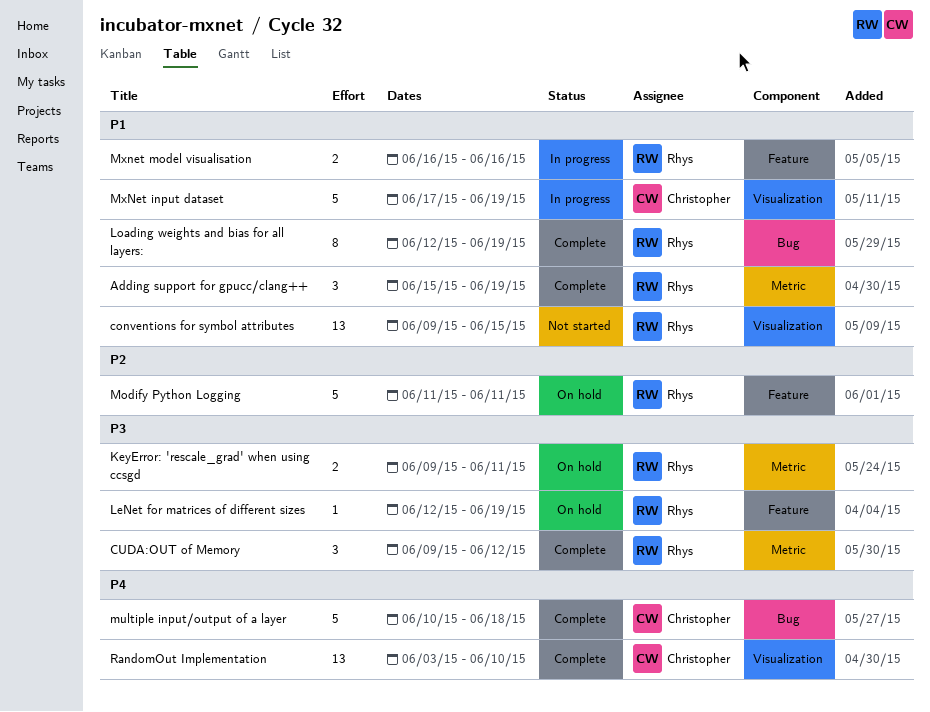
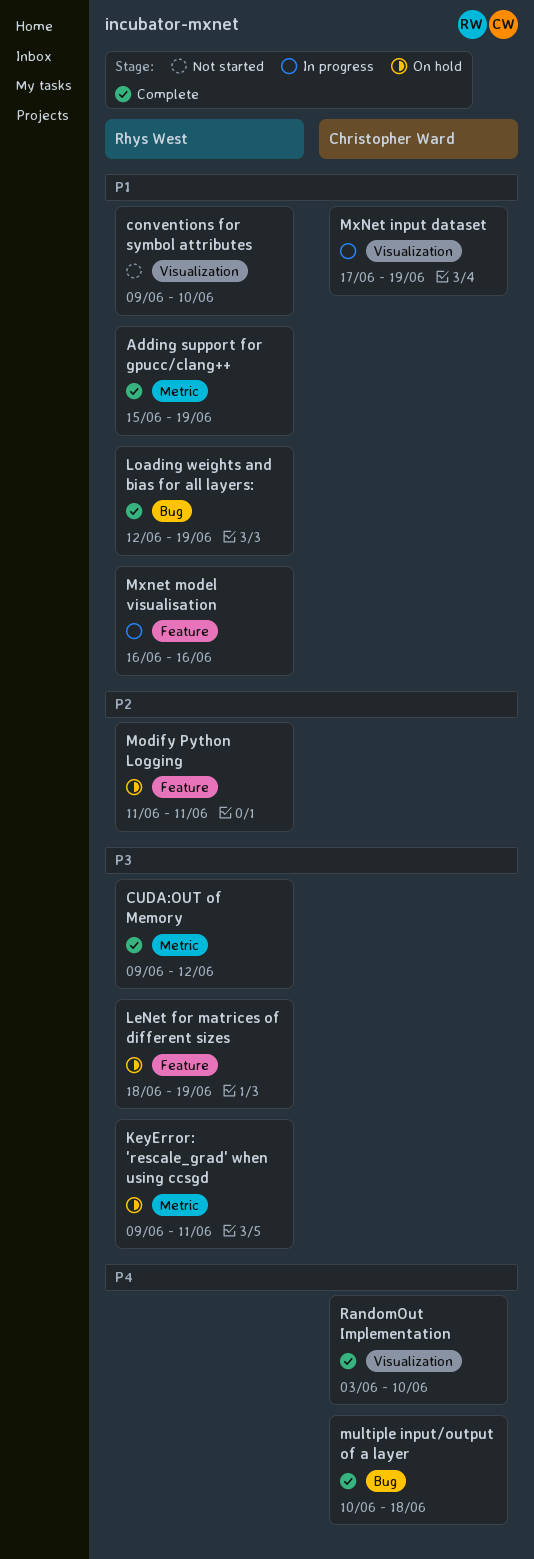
conventions for symbol attributes, due: Jun 15 -> Jun 10
LeNet for matrices of different sizes, start: Jun 12 -> Jun 18

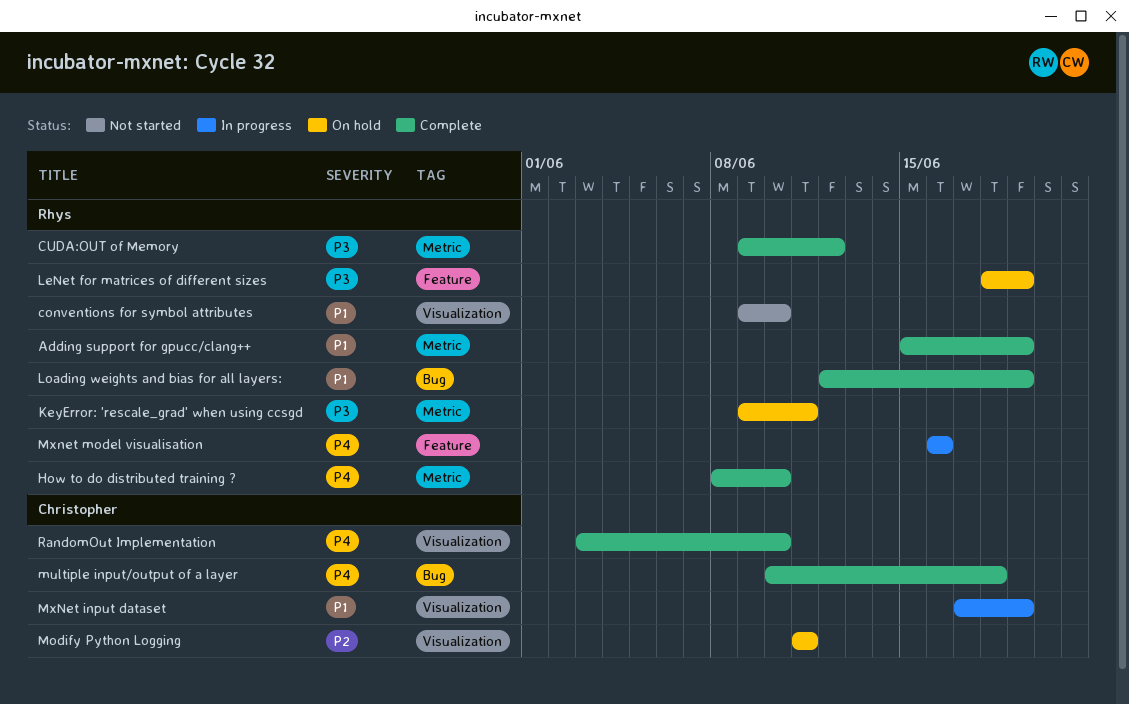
How to do distributed training ?: none -> present
Modify Python Logging, owner: Rhys West -> Christopher Ward
Modify Python Logging, label: Feature -> Visualization
Mxnet model visualisation, priority: P1 -> P4

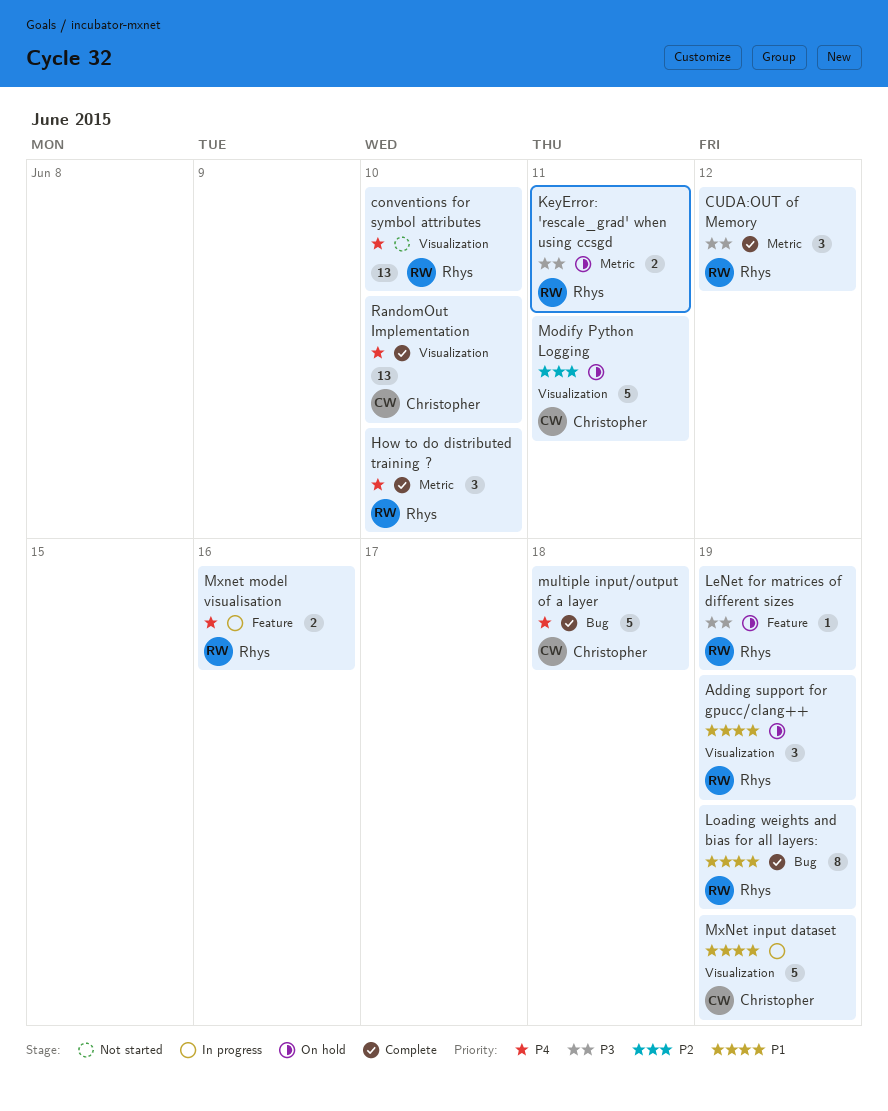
Adding support for gpucc/clang++, status: Complete -> On hold
Adding support for gpucc/clang++, label: Metric -> Visualization
conventions for symbol attributes, priority: P1 -> P4

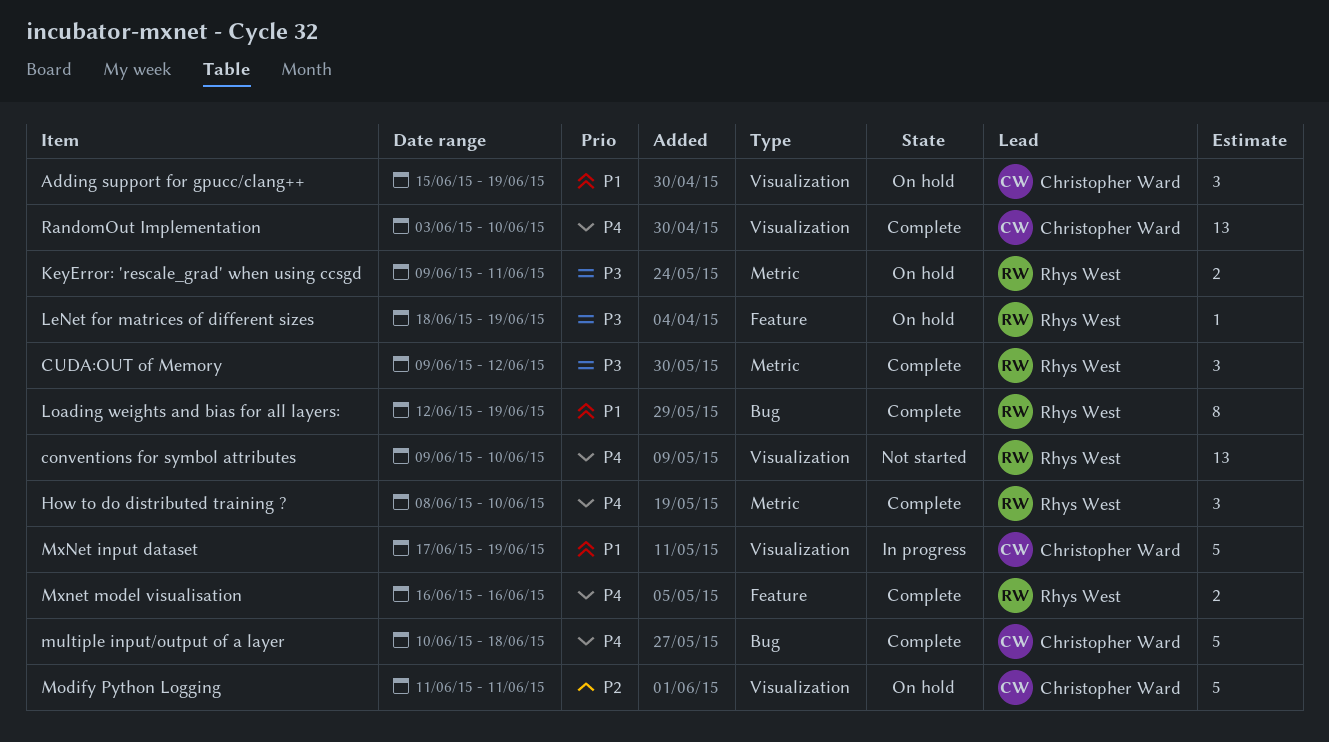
Adding support for gpucc/clang++, owner: Rhys West -> Christopher Ward
Mxnet model visualisation, status: In progress -> Complete

